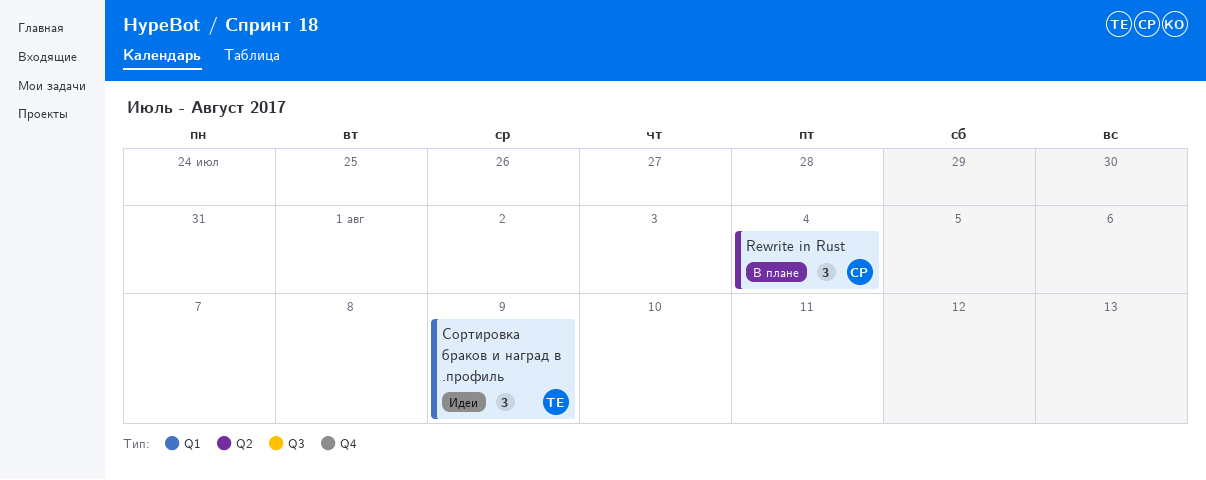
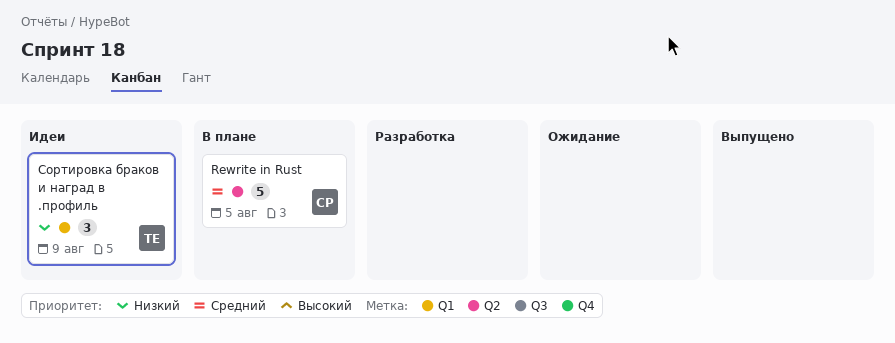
Rewrite in Rust, estimate: 3 -> 5
Rewrite in Rust, due: Aug 4 -> Aug 5

